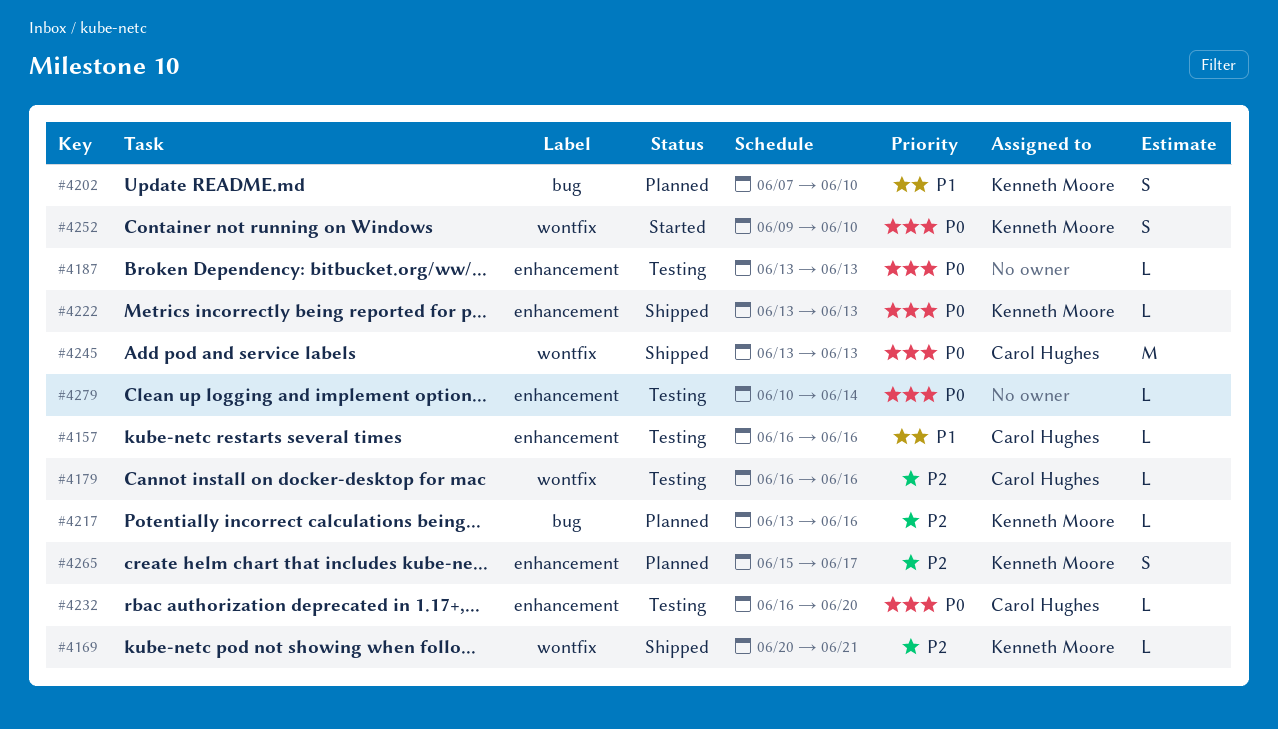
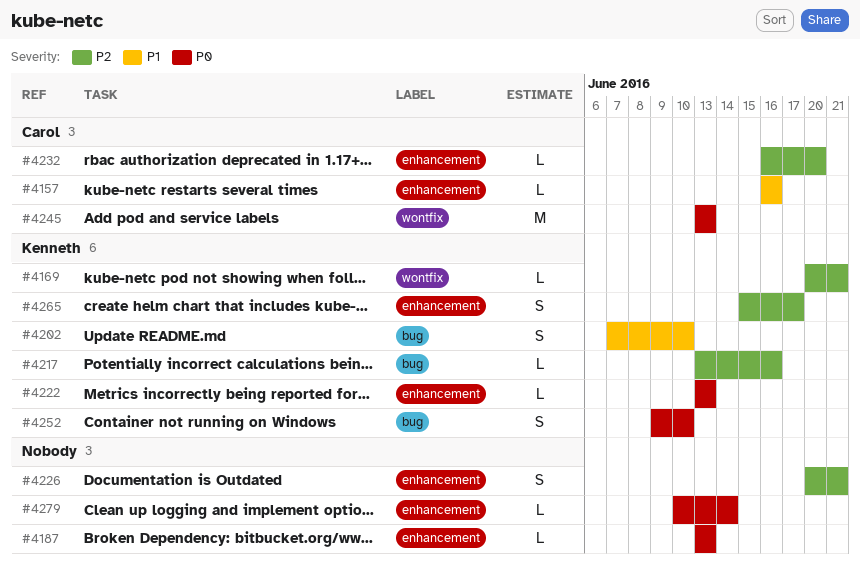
#4179: present -> none
#4226: none -> present
#4232, priority: P0 -> P2
#4252, label: wontfix -> bug

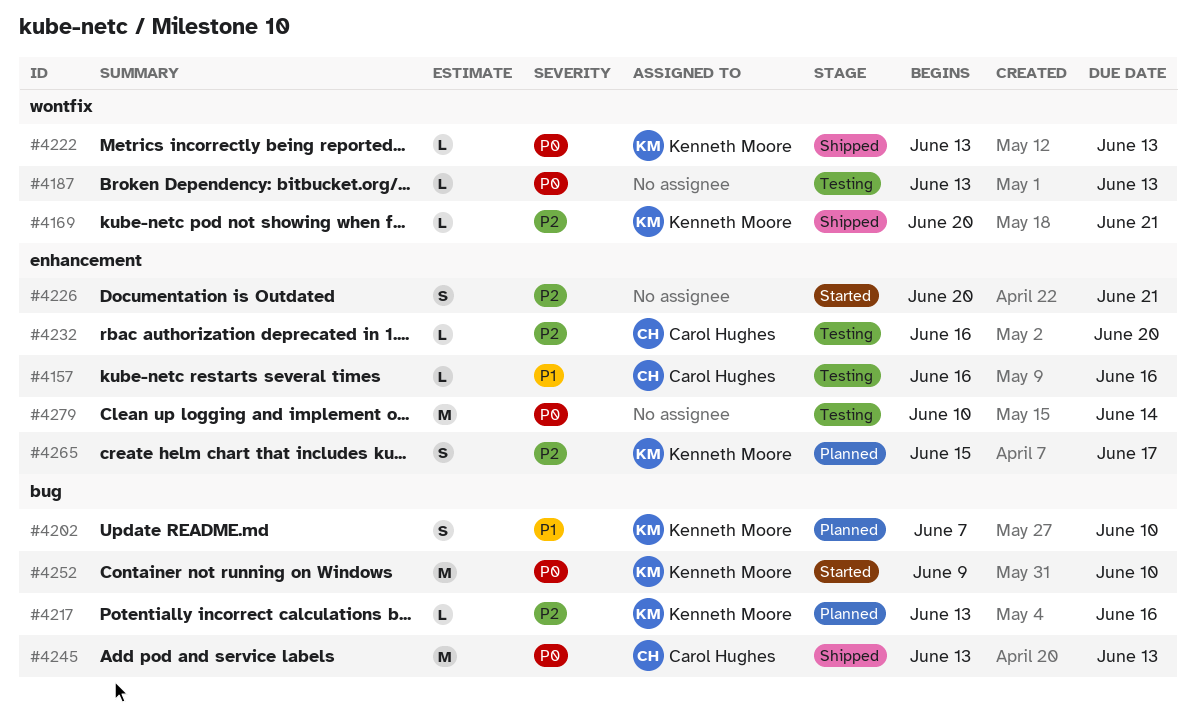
#4187, label: enhancement -> wontfix
#4222, label: enhancement -> wontfix
#4245, label: wontfix -> bug
#4252, estimate: S -> M
#4279, estimate: L -> M

